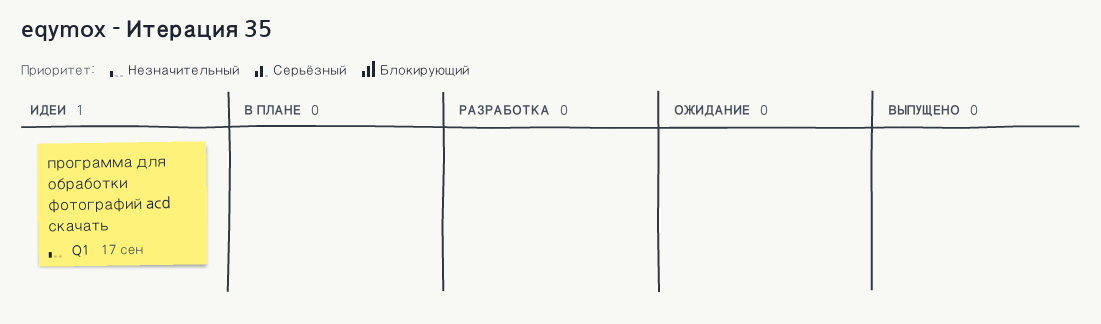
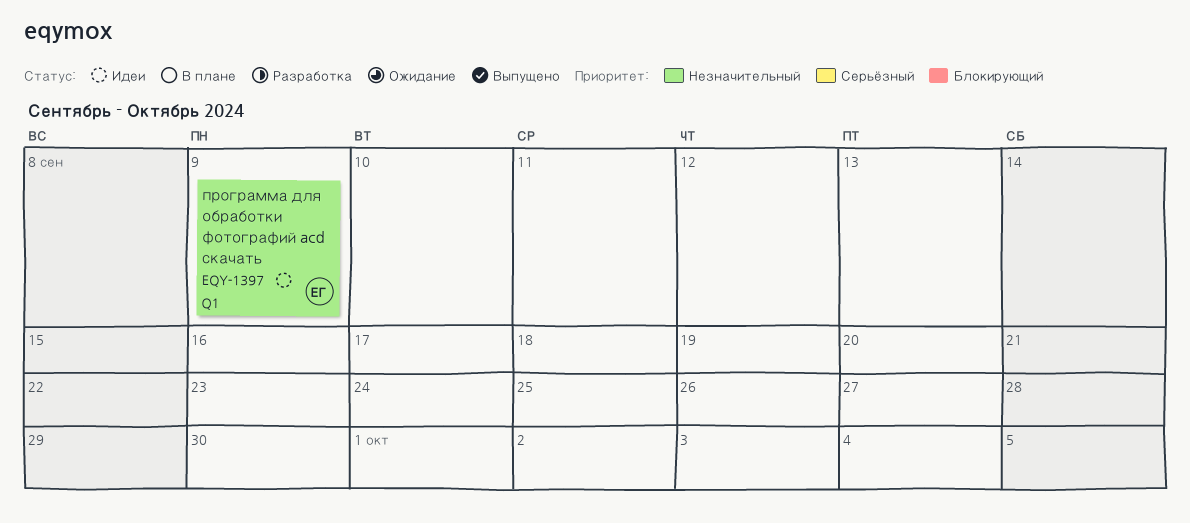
программа для обработки фотографий acd скачать, due: Sep 17 -> Sep 9

